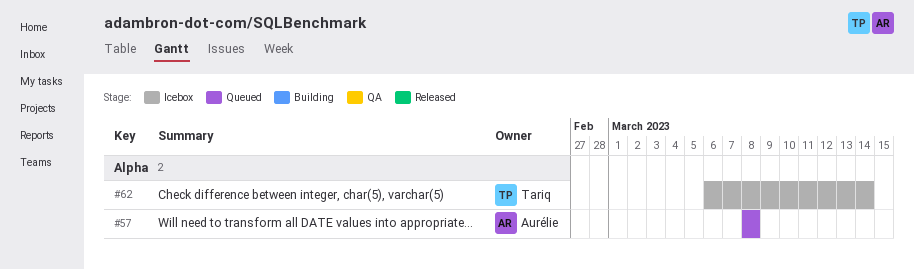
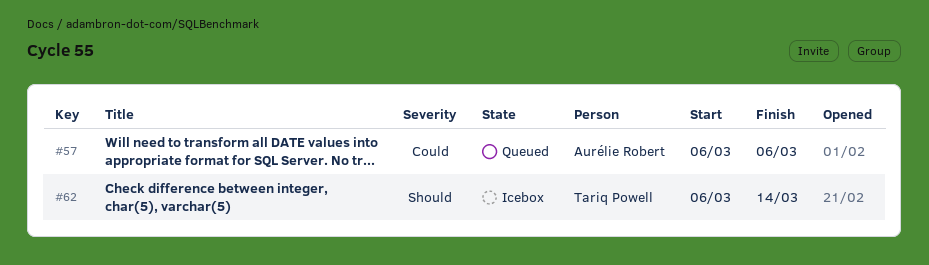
#57, start: Mar 8 -> Mar 6
#57, due: Mar 8 -> Mar 6

